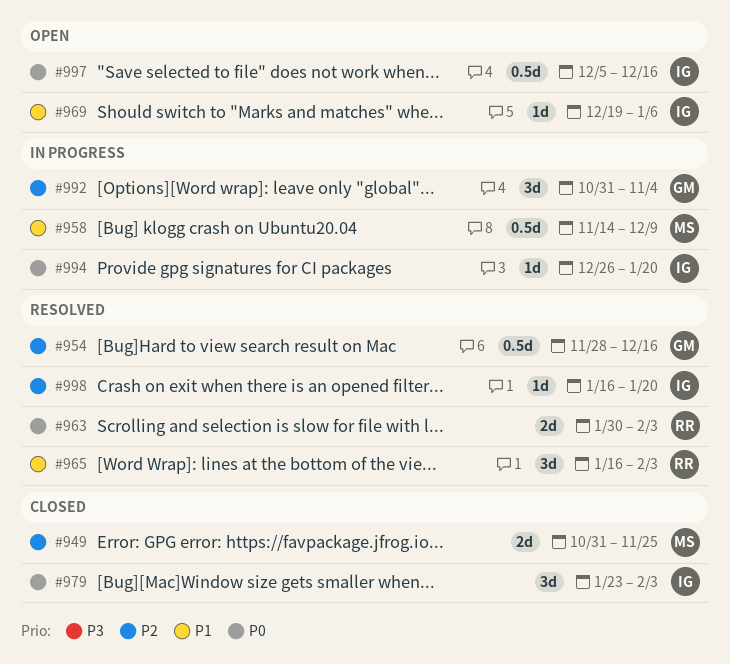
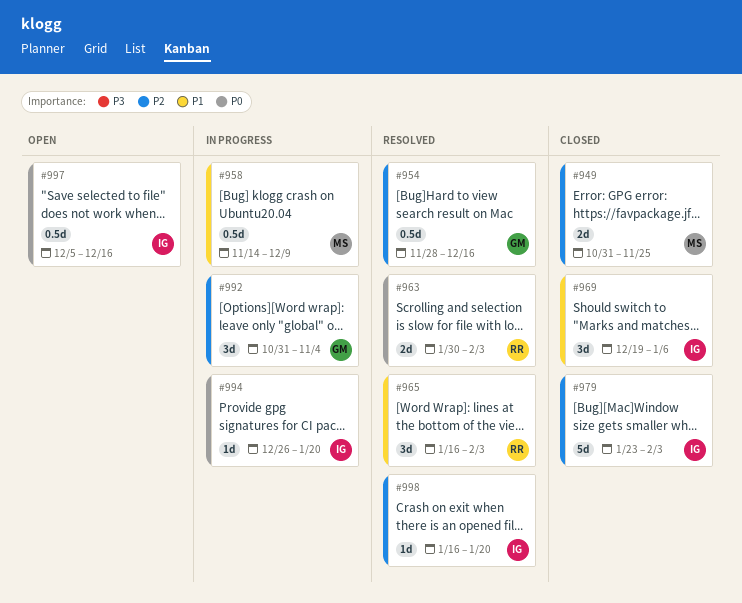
#969, status: Open -> Closed
#969, estimate: 1d -> 3d
#979, priority: P0 -> P2
#979, estimate: 3d -> 5d

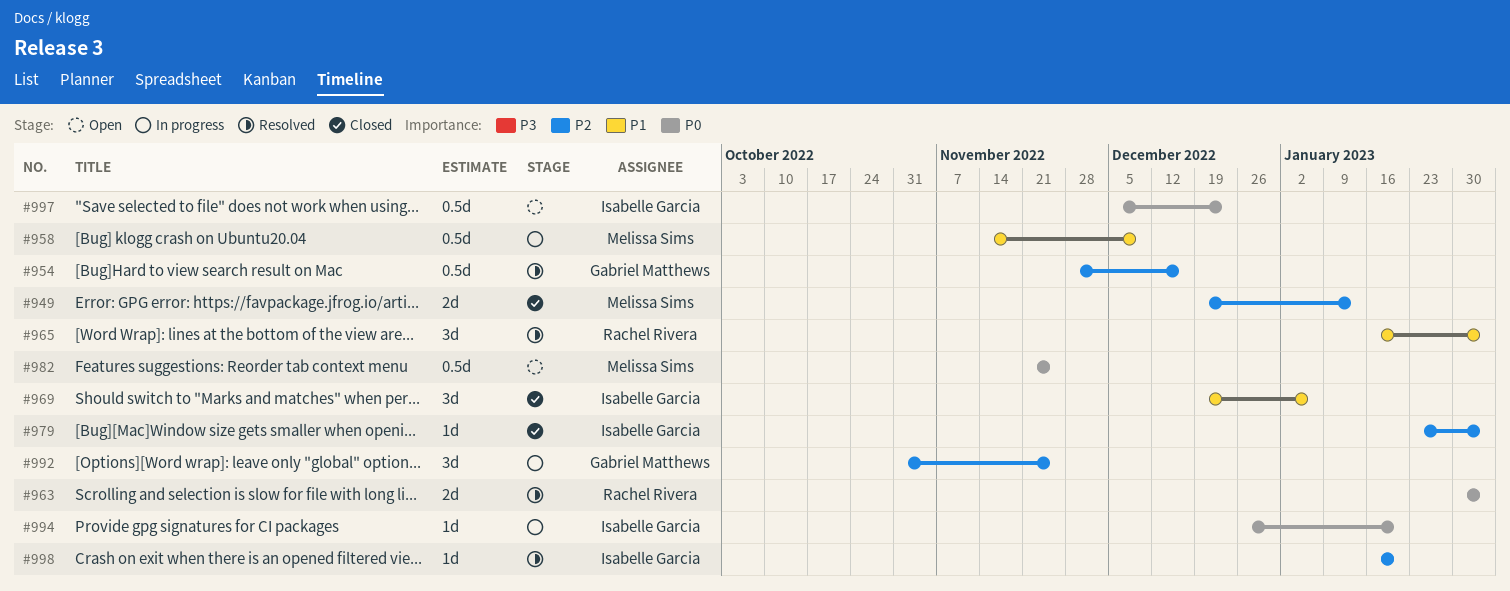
#949, start: Oct 31 -> Dec 19
#949, due: Nov 25 -> Jan 13
#979, estimate: 5d -> 1d
#982: none -> present
#992, due: Nov 4 -> Nov 25
#997, due: Dec 16 -> Dec 23

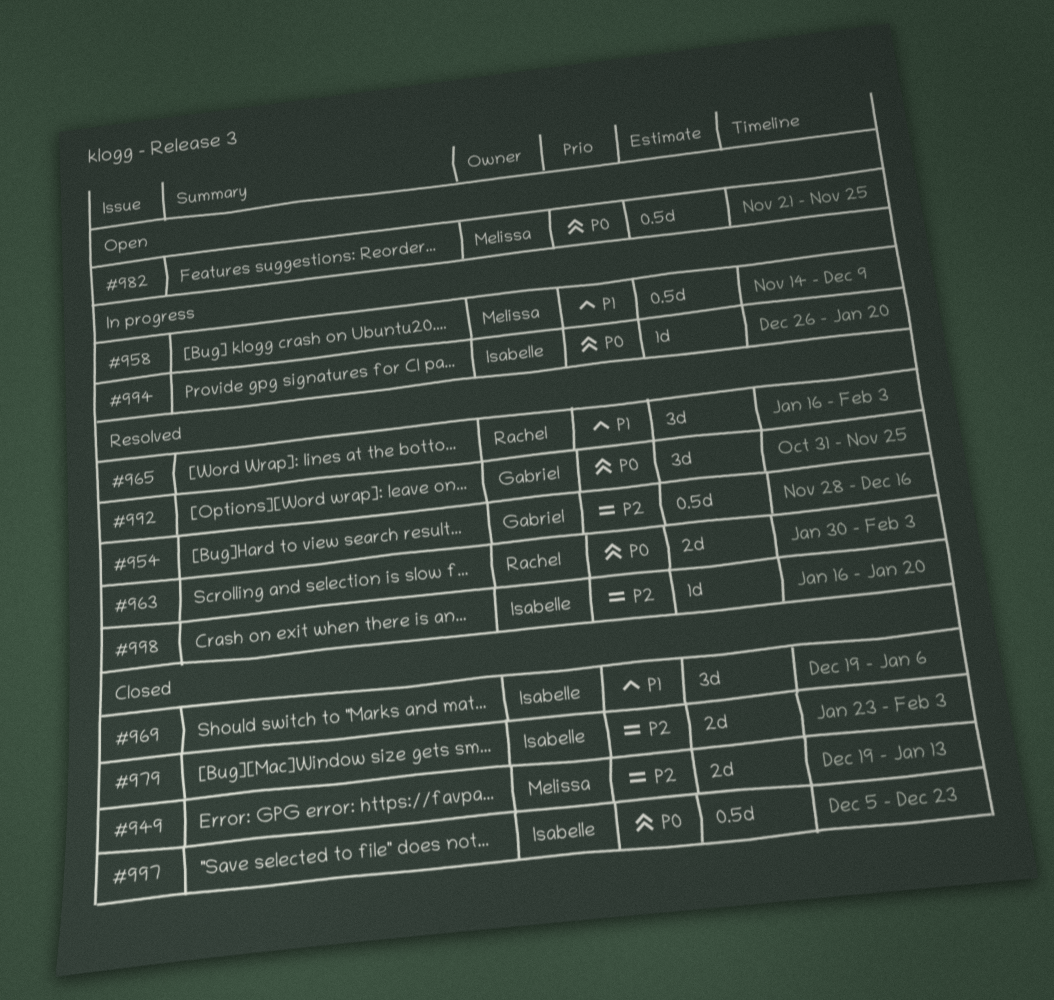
#979, estimate: 1d -> 2d
#992, status: In progress -> Resolved
#992, priority: P2 -> P0
#997, status: Open -> Closed

